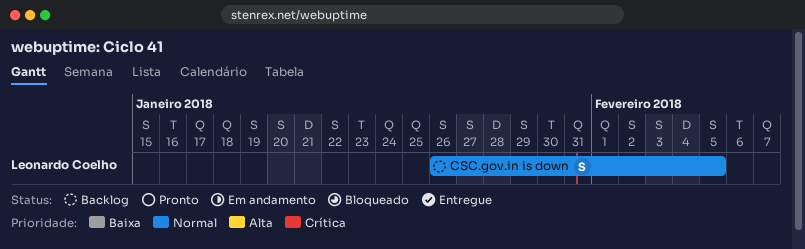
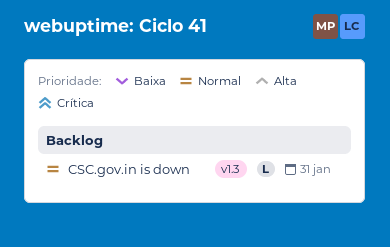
CSC.gov.in is down, estimate: S -> L
CSC.gov.in is down, due: Feb 5 -> Jan 31

